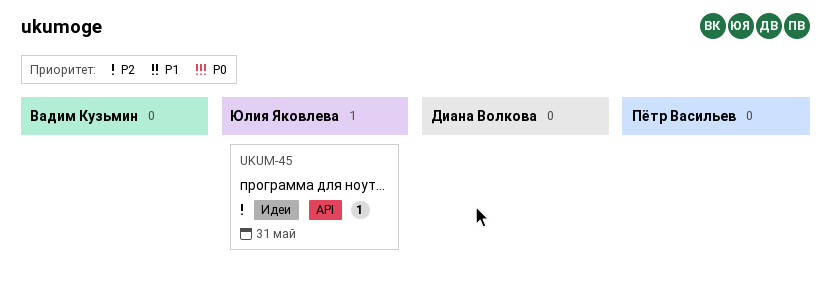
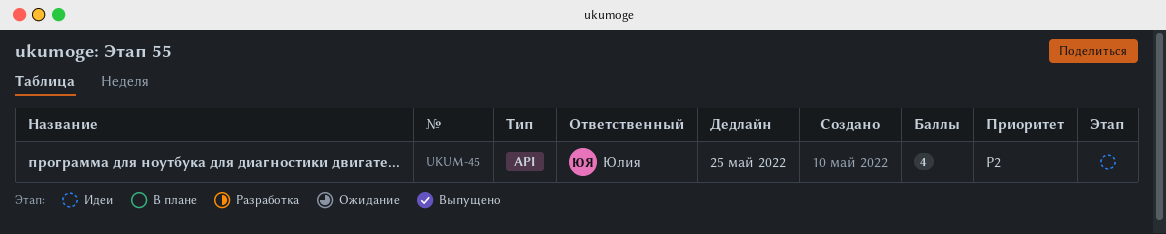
UKUM-45, estimate: 1 -> 4
UKUM-45, due: May 31 -> May 25

